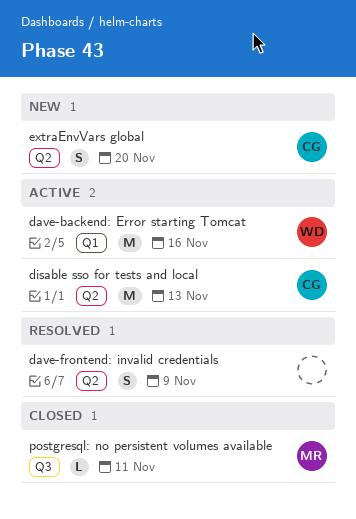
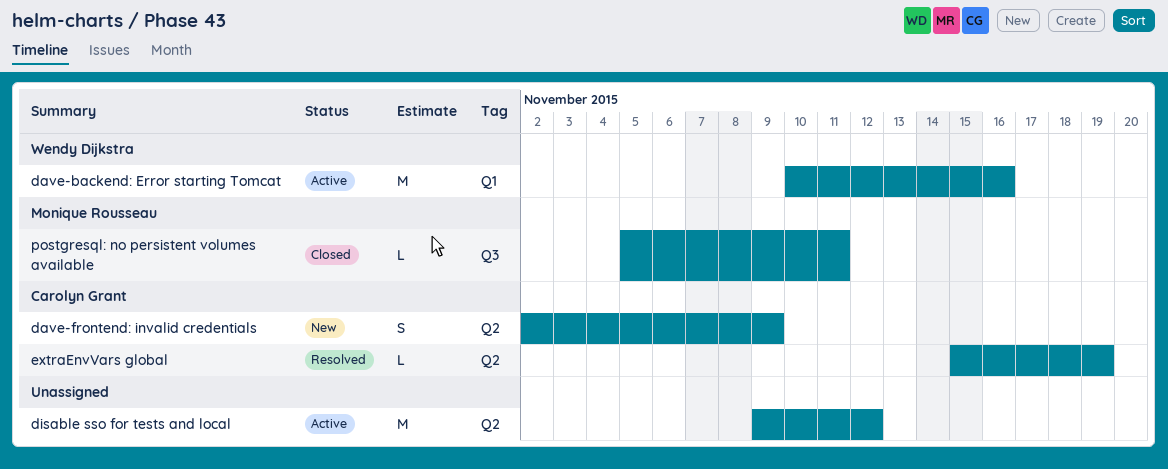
dave-frontend: invalid credentials, status: Resolved -> New
dave-frontend: invalid credentials, owner: none -> Carolyn Grant
disable sso for tests and local, owner: Carolyn Grant -> none
disable sso for tests and local, due: Nov 13 -> Nov 12
extraEnvVars global, status: New -> Resolved
extraEnvVars global, estimate: S -> L
extraEnvVars global, due: Nov 20 -> Nov 19

